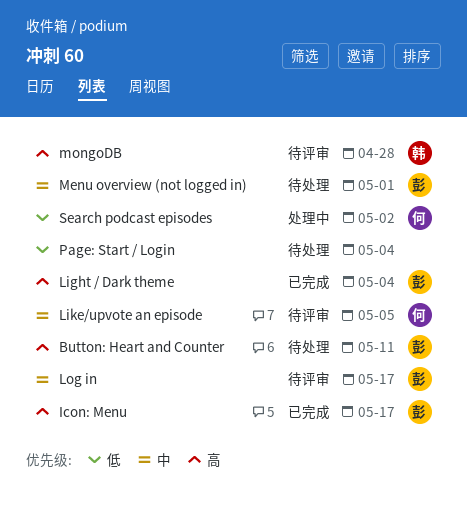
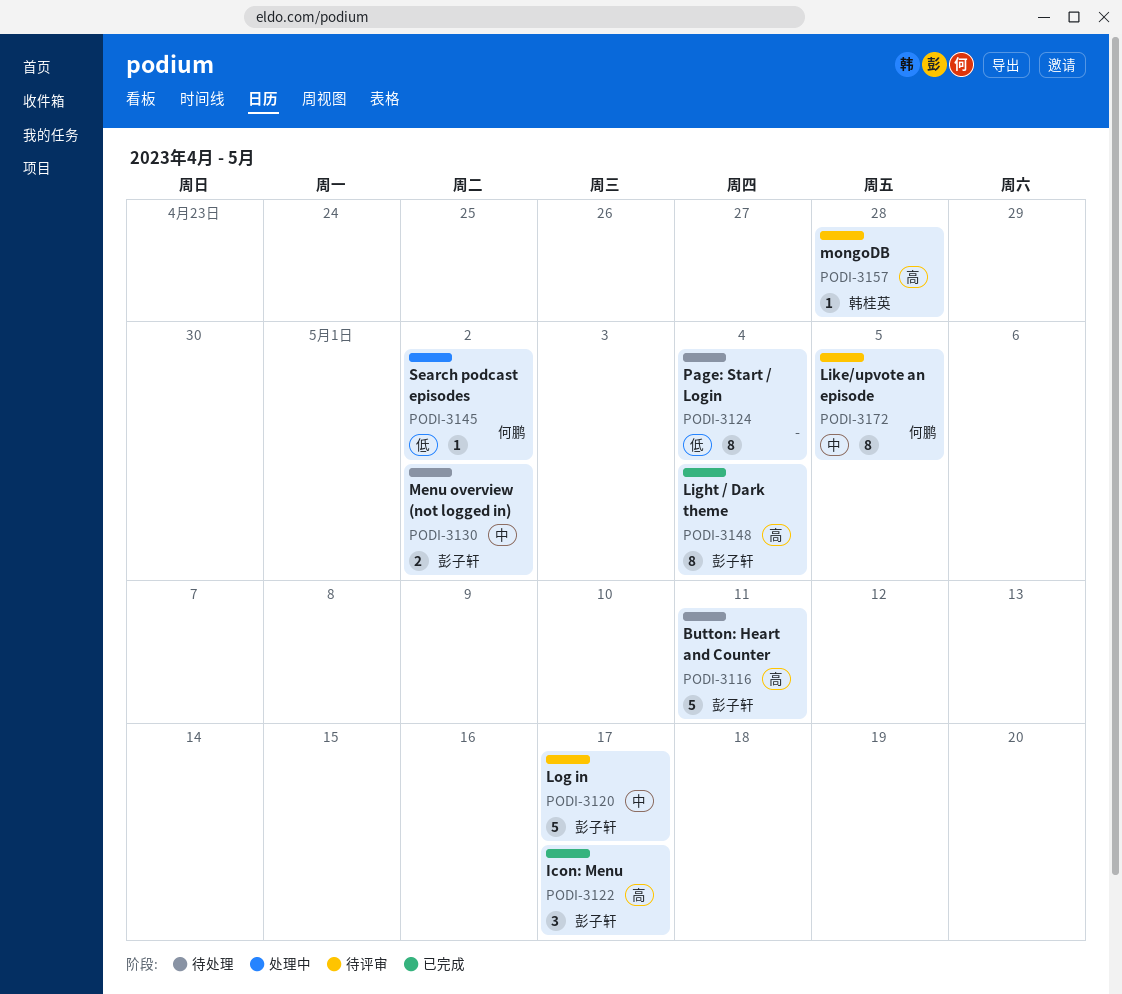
Menu overview (not logged in), due: May 1 -> May 2

